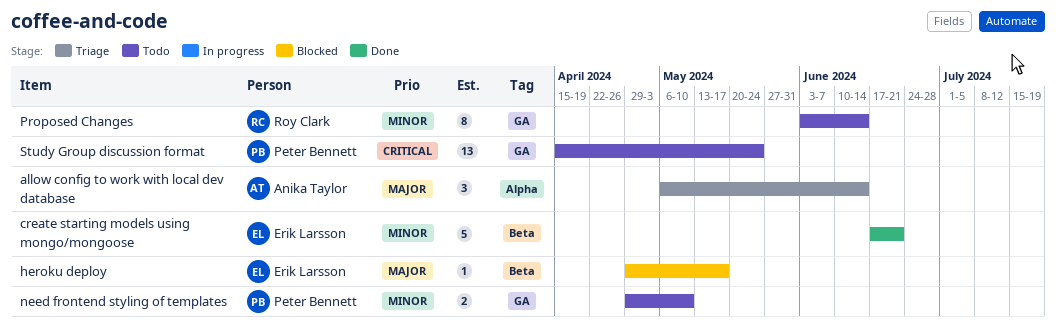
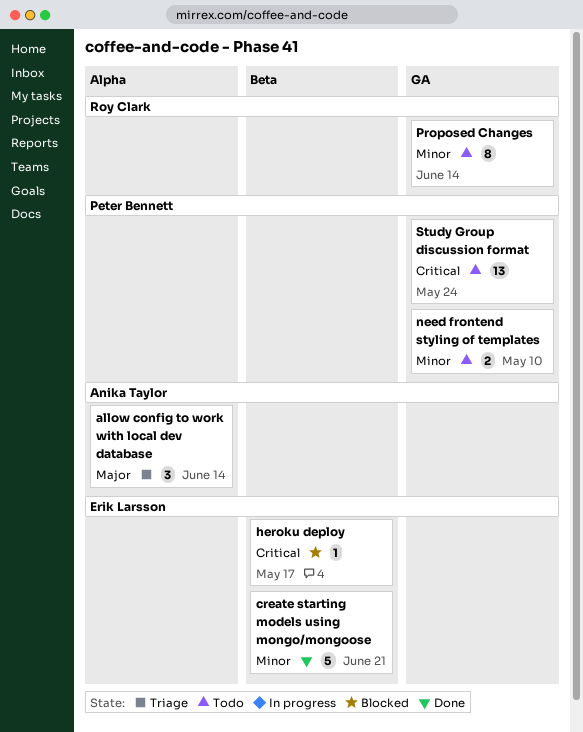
heroku deploy, priority: Major -> Critical

